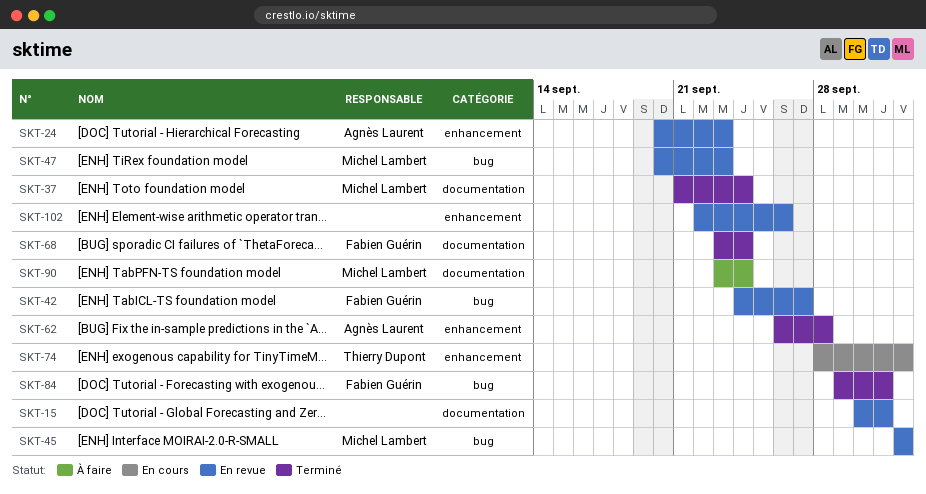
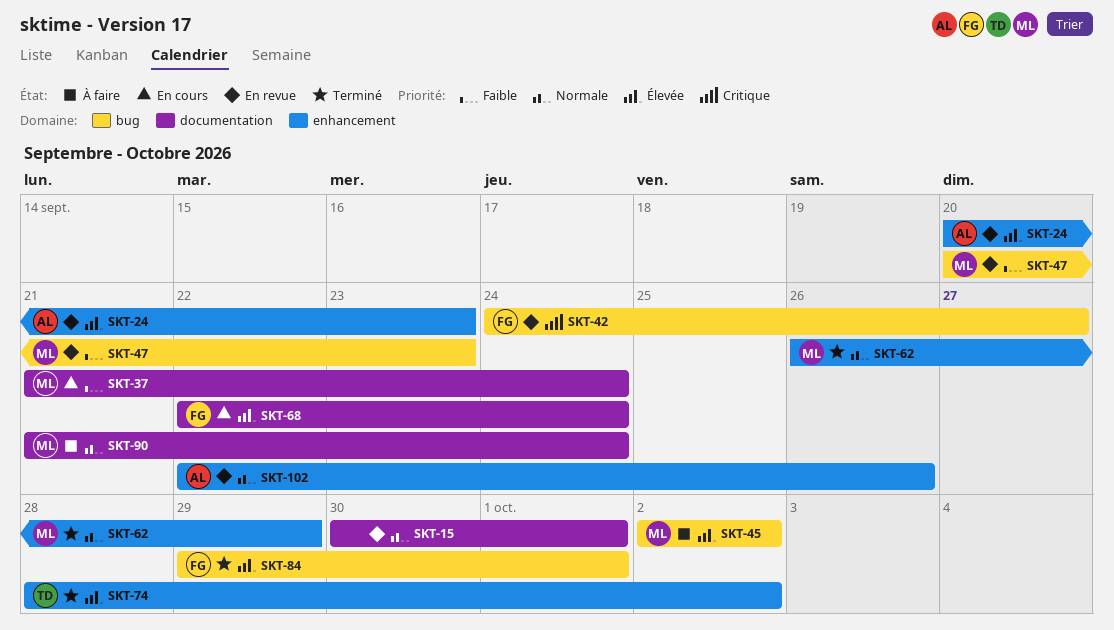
SKT-37, status: Terminé -> En cours
SKT-45, status: En revue -> À faire
SKT-62, owner: Agnès Laurent -> Michel Lambert
SKT-62, due: Sep 28 -> Sep 29
SKT-68, status: Terminé -> En cours
SKT-68, start: Sep 23 -> Sep 22
SKT-74, status: En cours -> Terminé
SKT-90, start: Sep 23 -> Sep 21
SKT-102, owner: none -> Agnès Laurent

